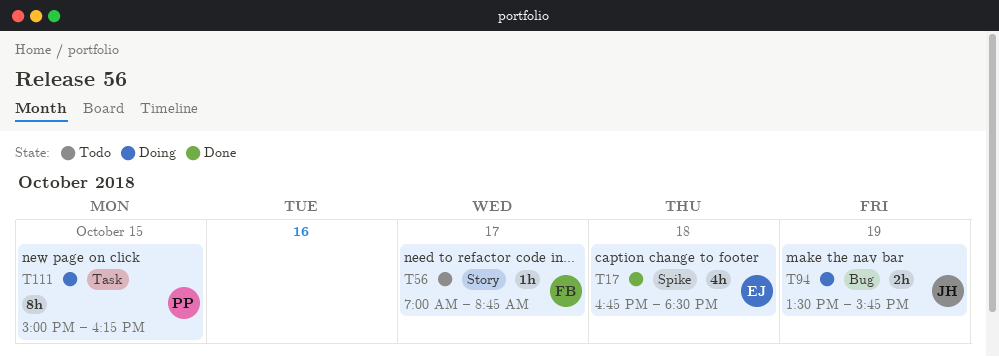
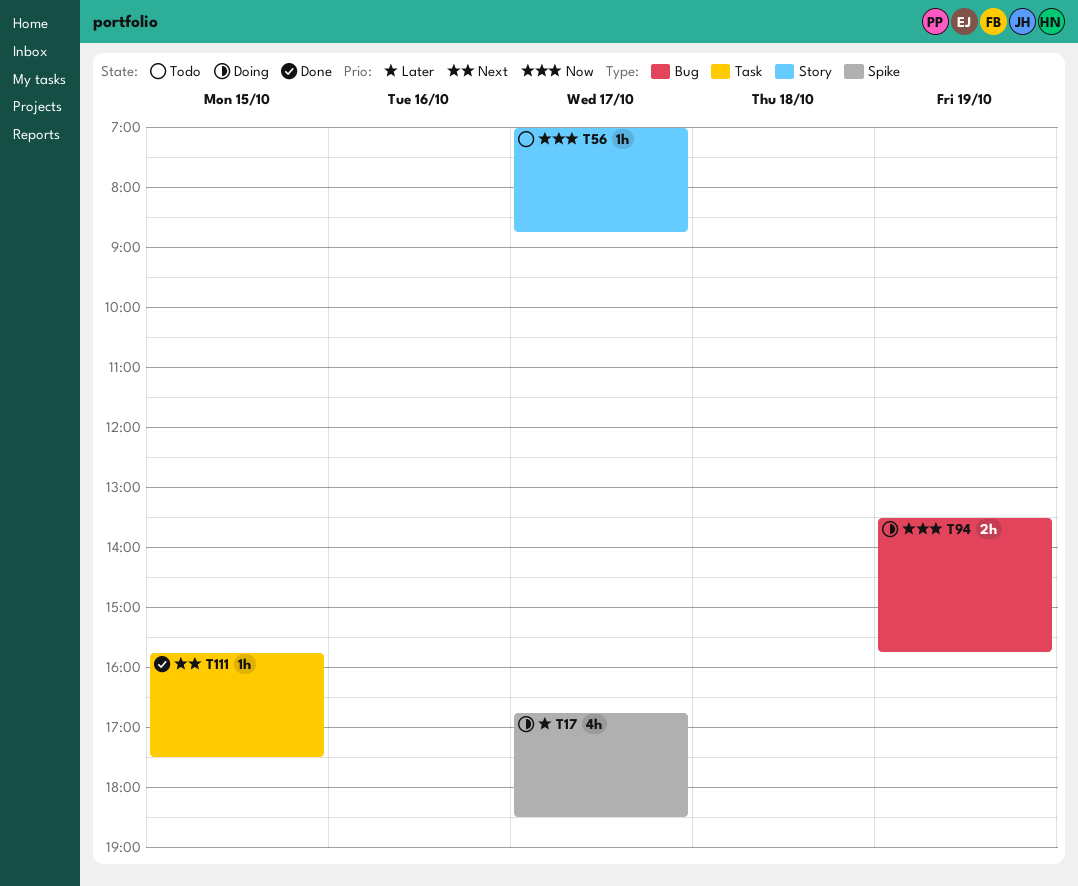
T17, status: Done -> Doing
T17, day: Oct 18 -> Oct 17
T111, status: Doing -> Done
T111, estimate: 8h -> 1h
T111, begins: 15:00 -> 15:45
T111, ends: 16:15 -> 17:30

